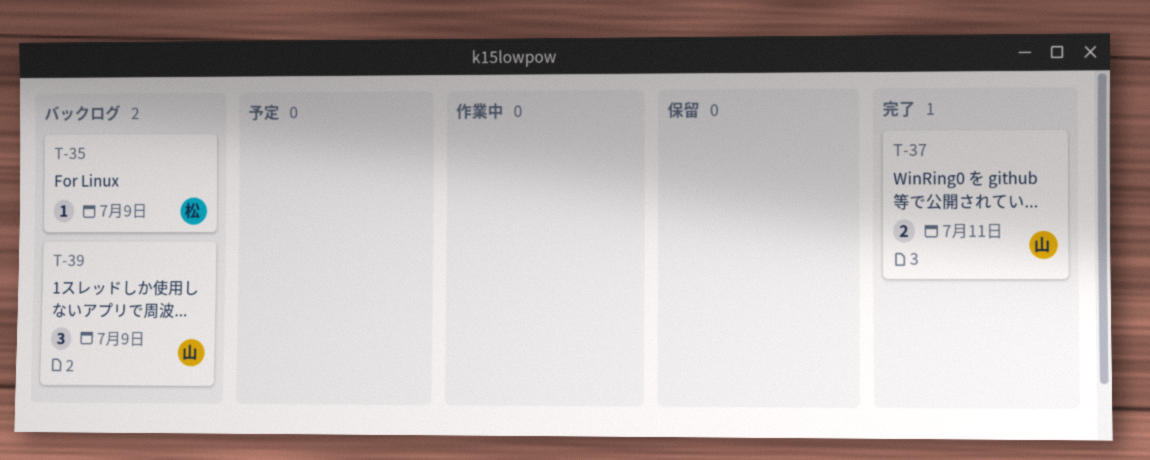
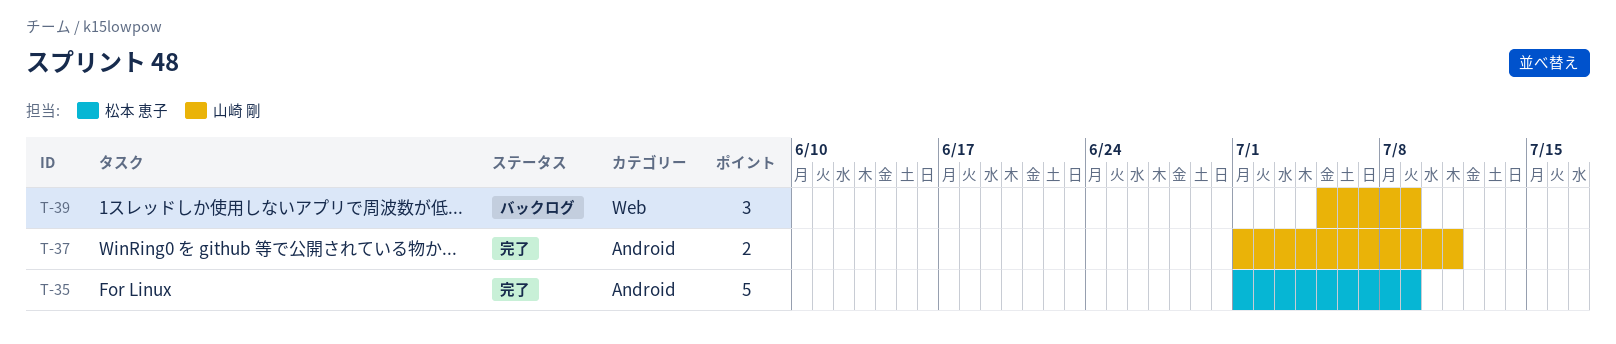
T-35, status: バックログ -> 完了
T-35, estimate: 1 -> 5

